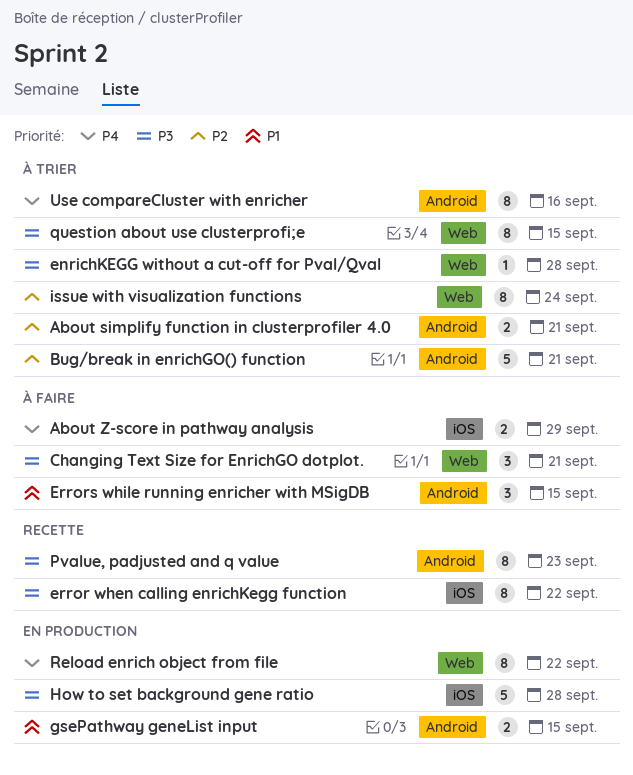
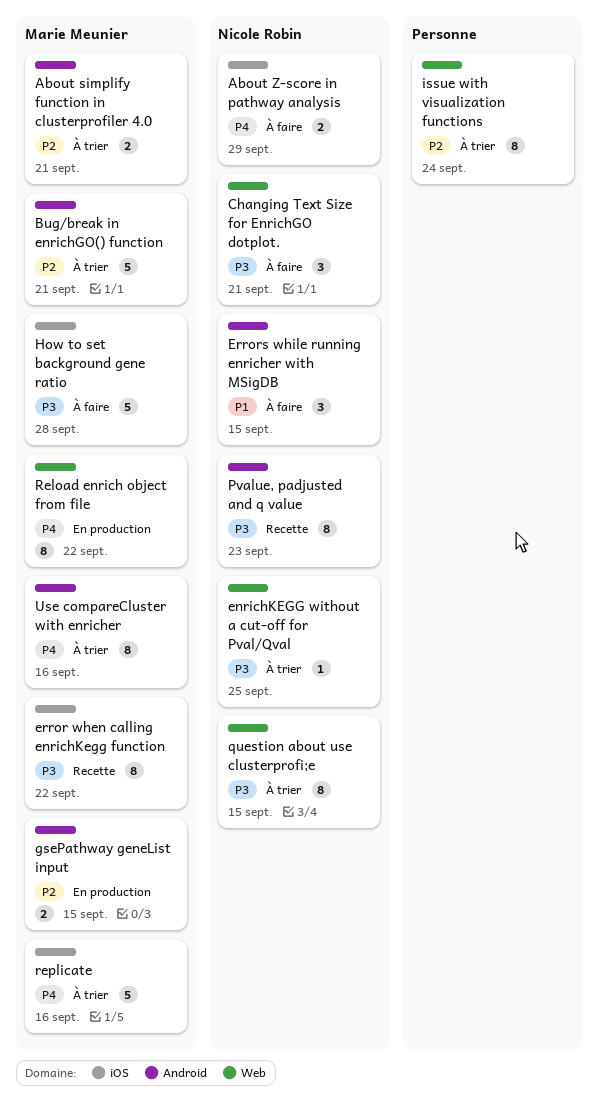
enrichKEGG without a cut-off for Pval/Qval, due: Sep 28 -> Sep 25
gsePathway geneList input, priority: P1 -> P2
How to set background gene ratio, status: En production -> À faire
replicate: none -> present

